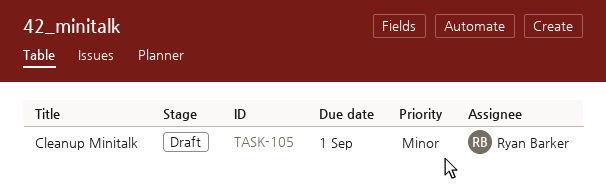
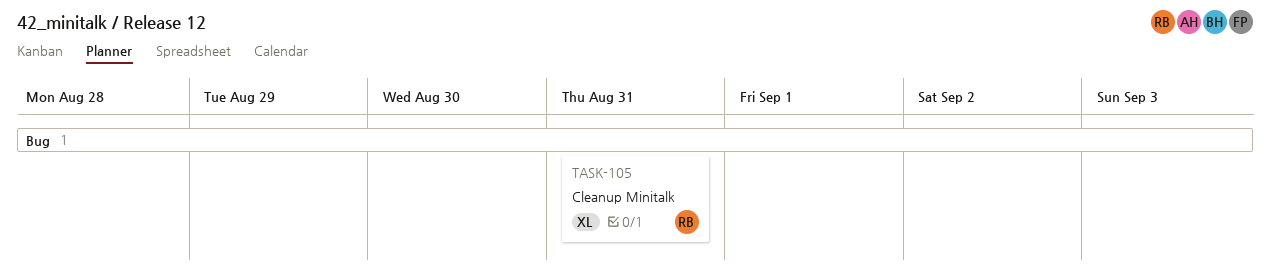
TASK-105, due: Sep 1 -> Aug 31

